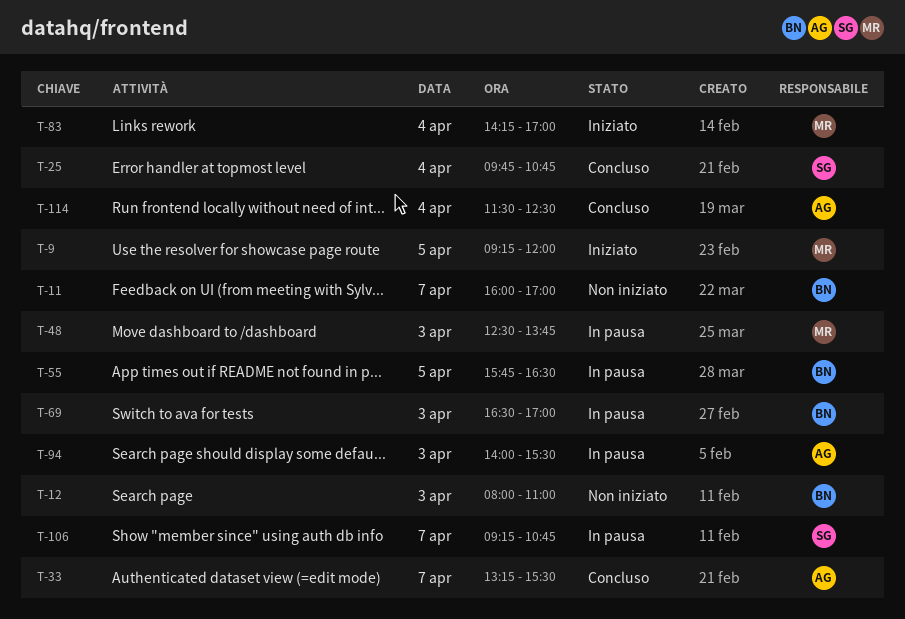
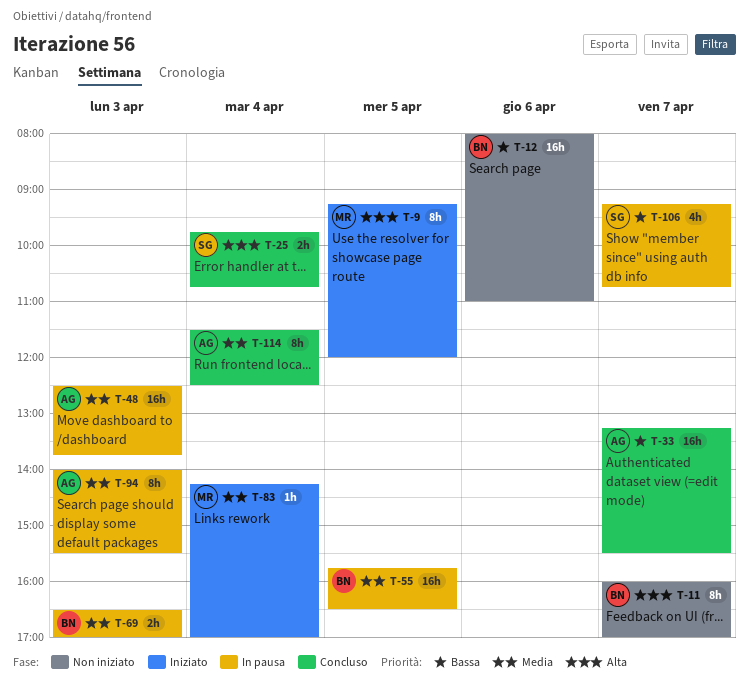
T-12, day: Apr 3 -> Apr 6
T-48, owner: MR -> AG

